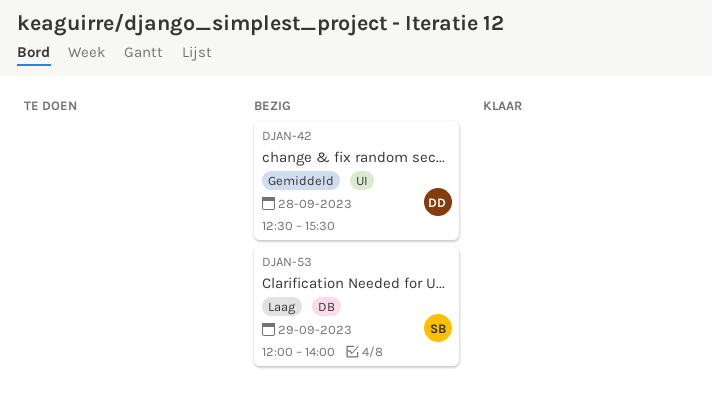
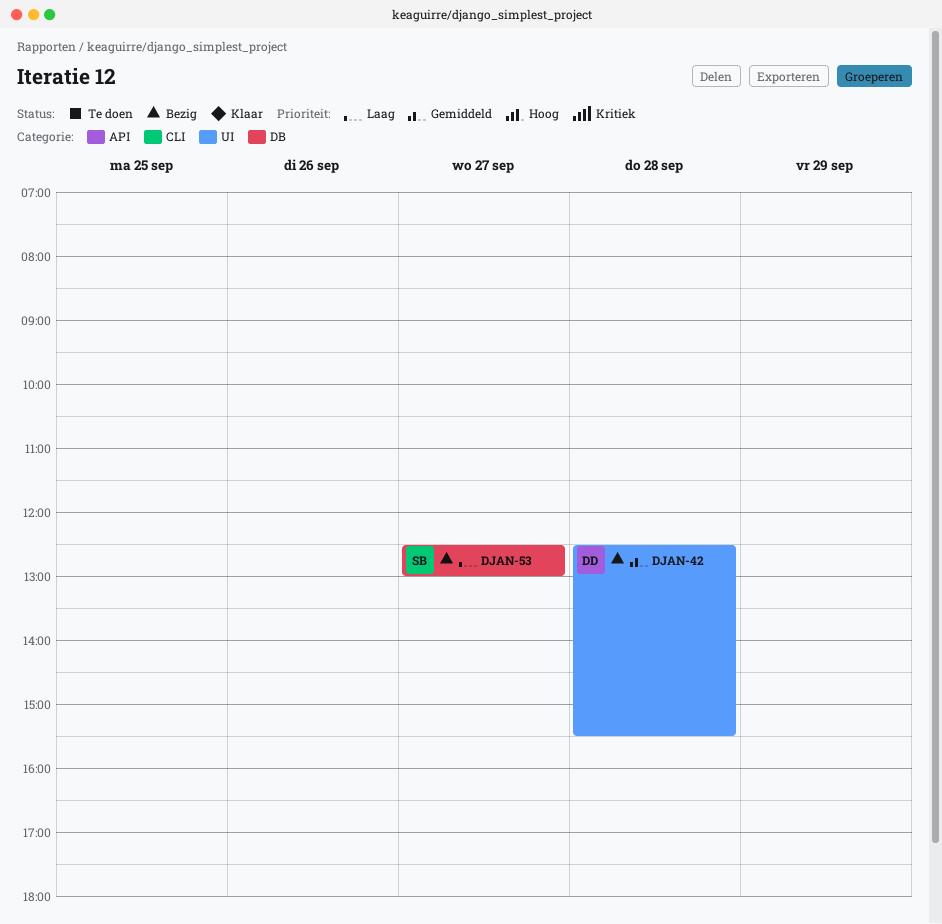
DJAN-53, day: Sep 29 -> Sep 27
DJAN-53, begins: 12:00 -> 12:30
DJAN-53, ends: 14:00 -> 13:00

